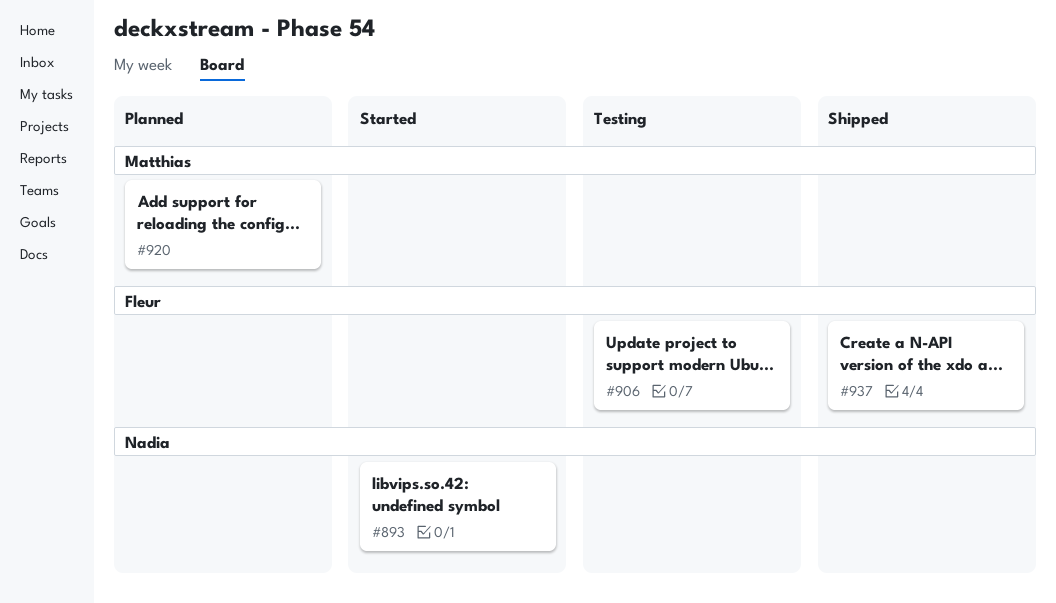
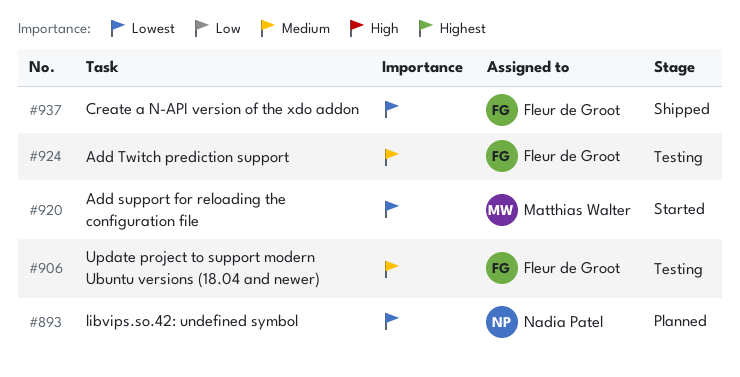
#893, status: Started -> Planned
#920, status: Planned -> Started
#924: none -> present

